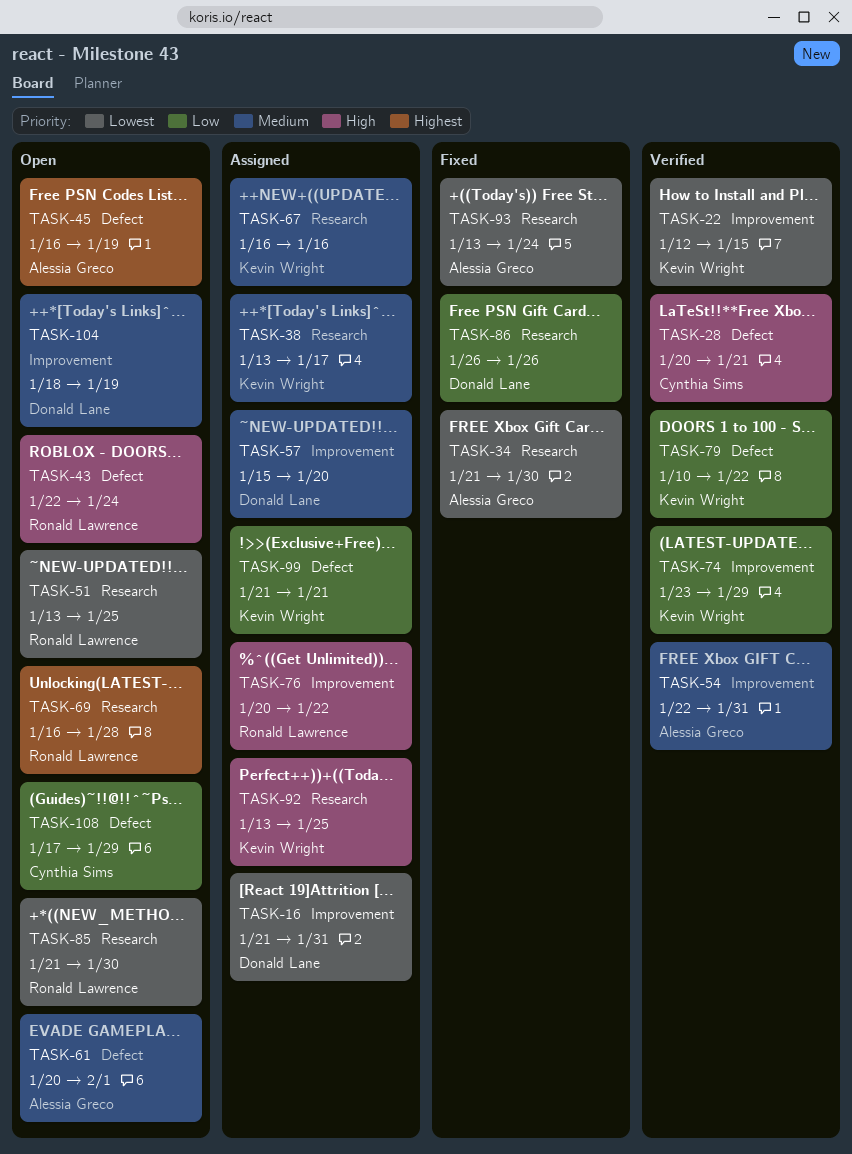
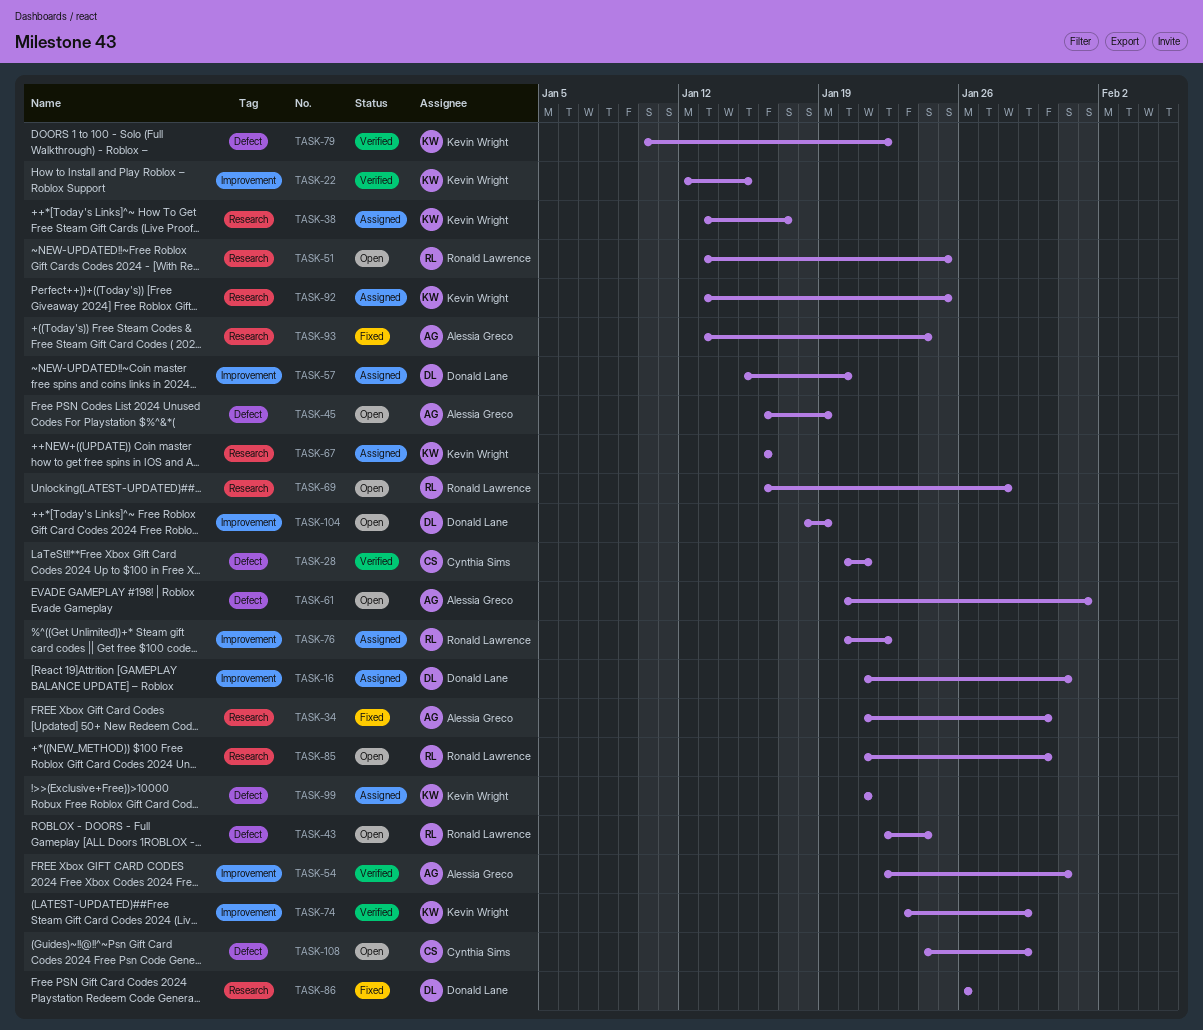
TASK-108, start: Jan 17 -> Jan 24

